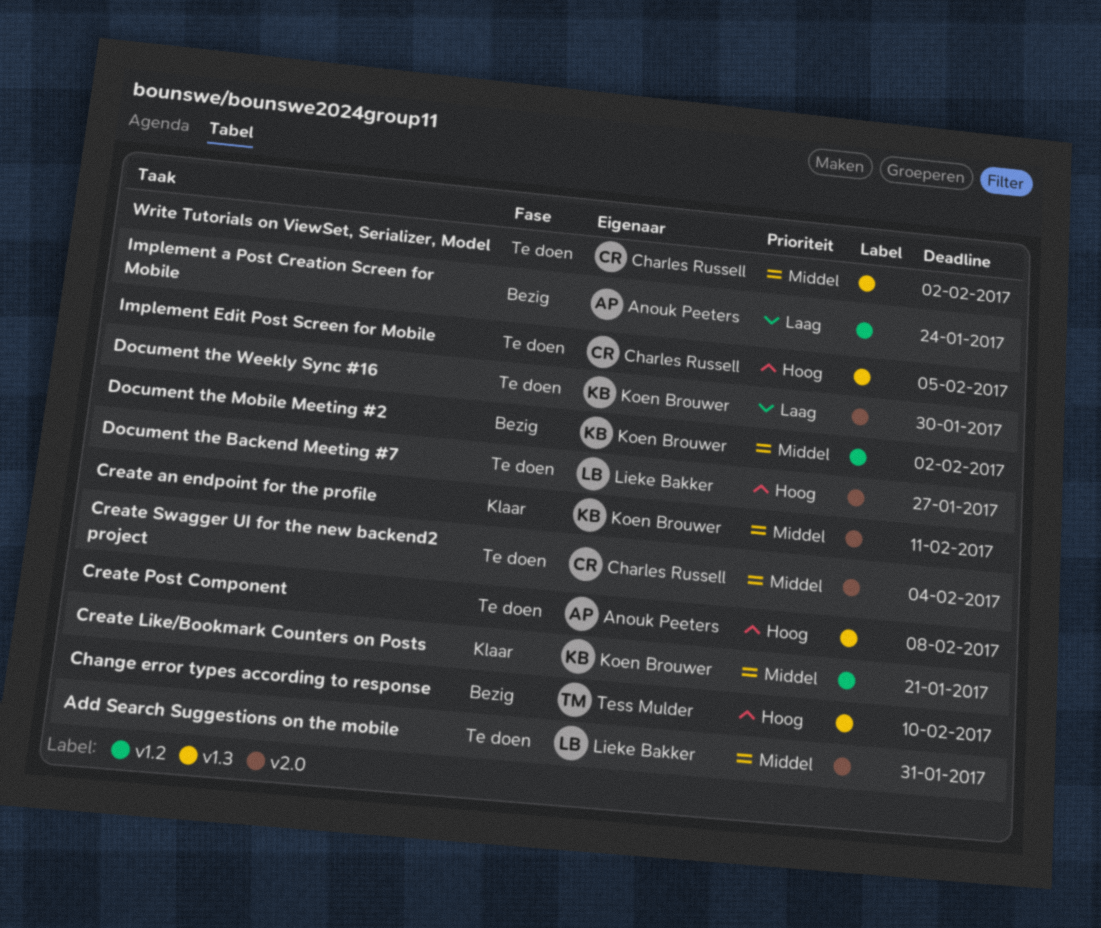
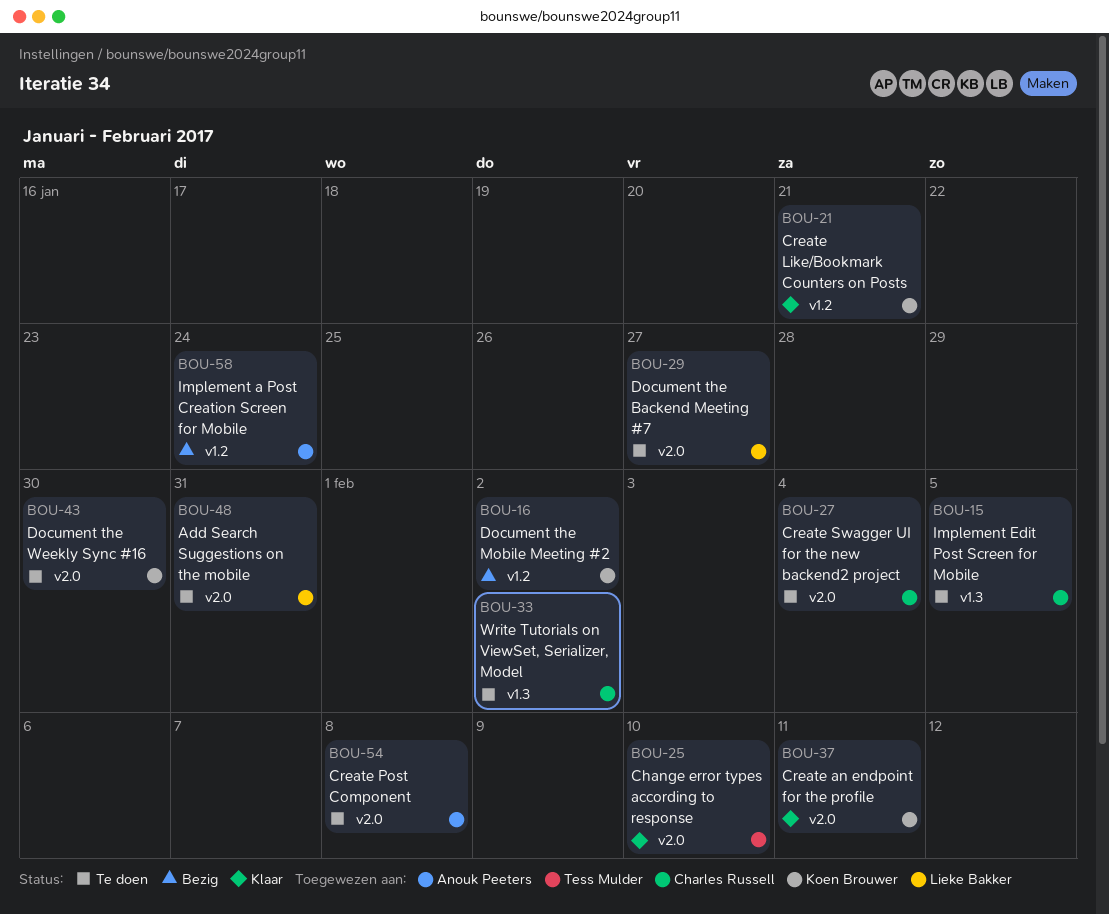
Change error types according to response, status: Bezig -> Klaar
Change error types according to response, label: v1.3 -> v2.0
Create Post Component, label: v1.3 -> v2.0

